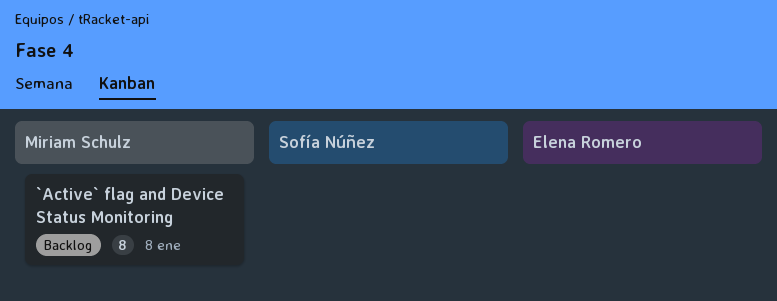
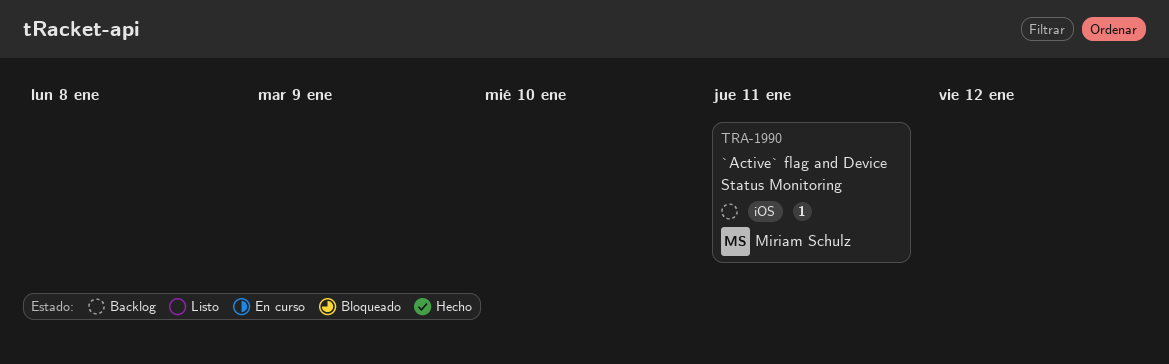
`Active` flag and Device Status Monitoring, estimate: 8 -> 1
`Active` flag and Device Status Monitoring, due: Jan 8 -> Jan 11

